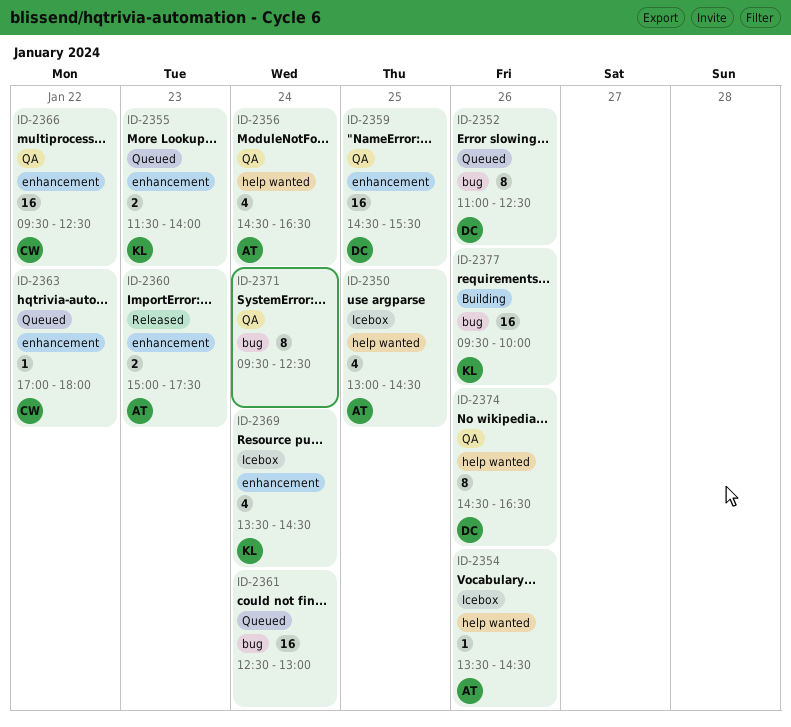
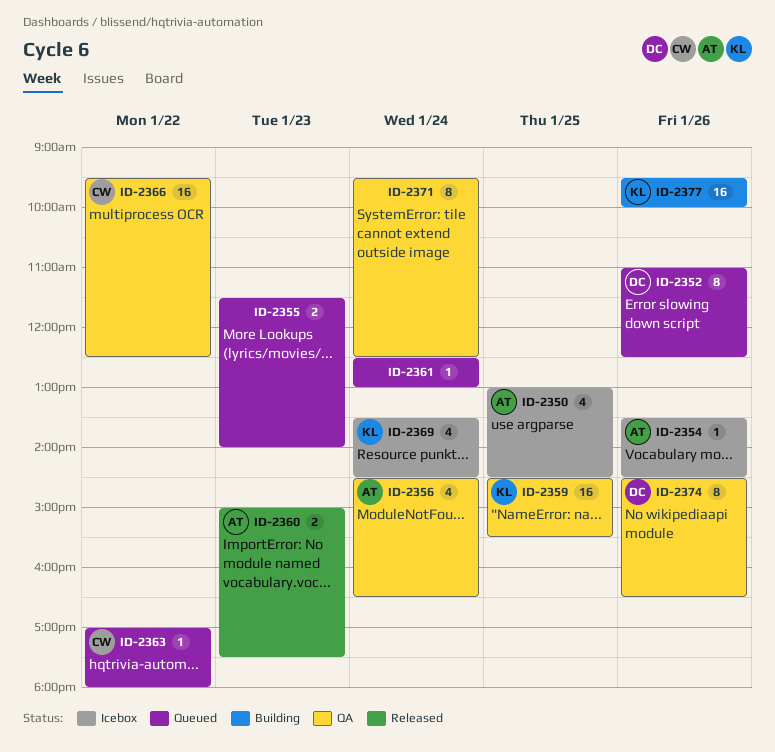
ID-2355, owner: KL -> none
ID-2359, owner: DC -> KL
ID-2361, estimate: 16 -> 1

